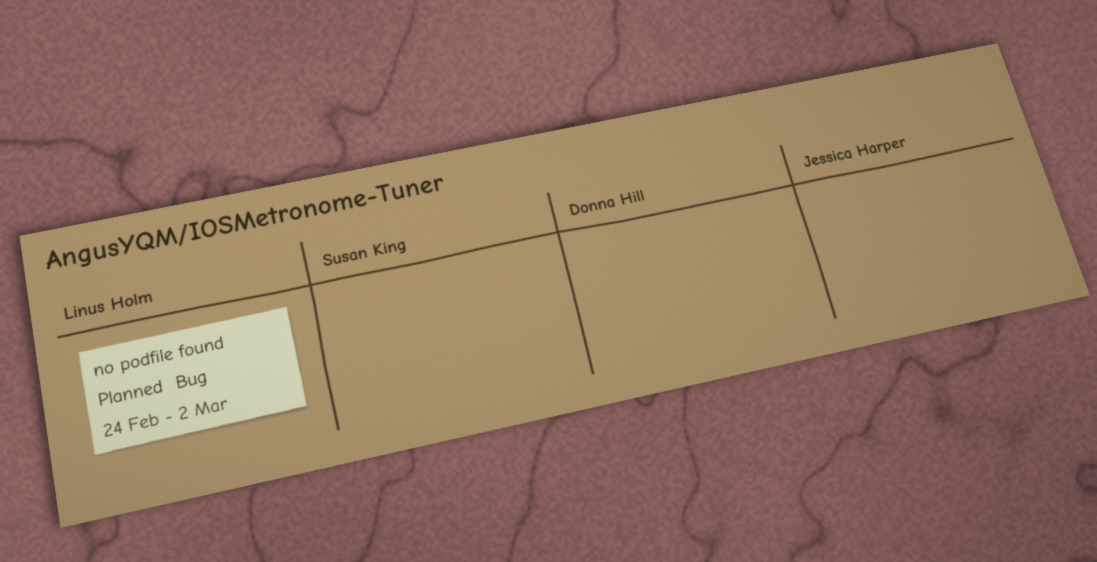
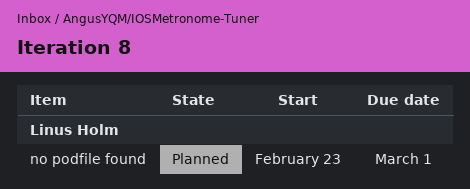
no podfile found, start: Feb 24 -> Feb 23
no podfile found, due: Mar 2 -> Mar 1

